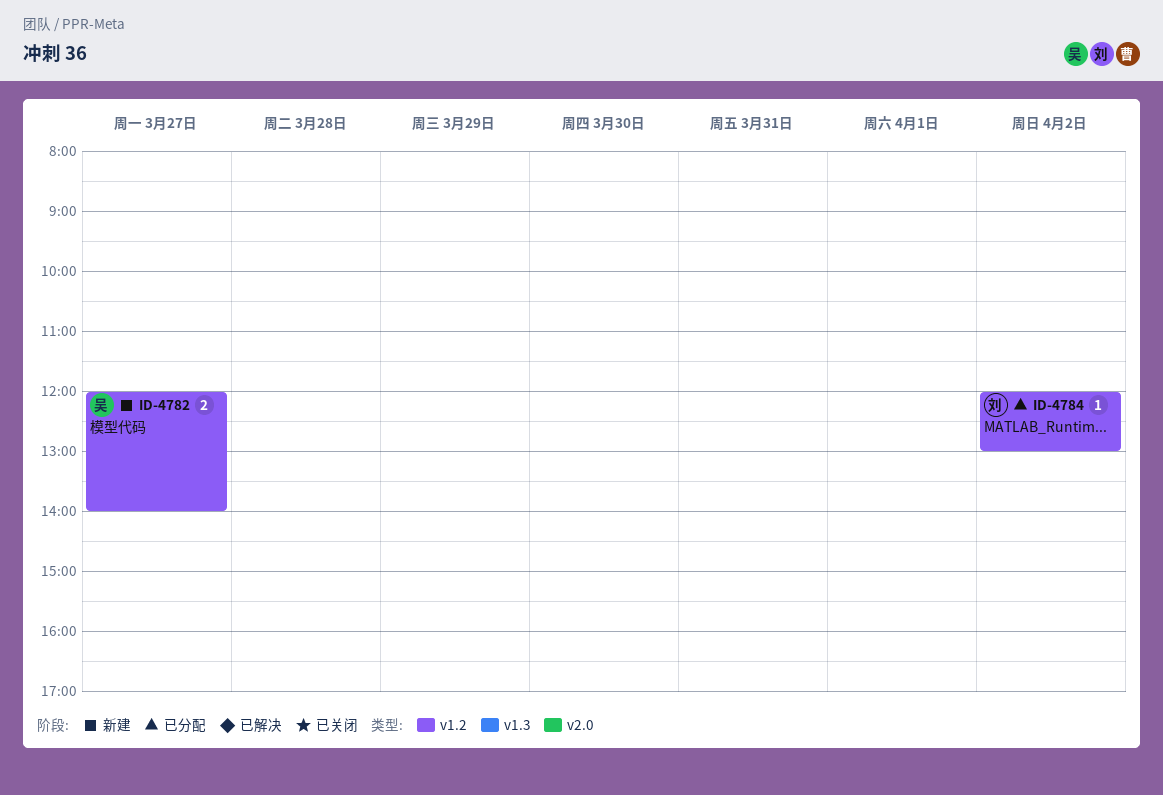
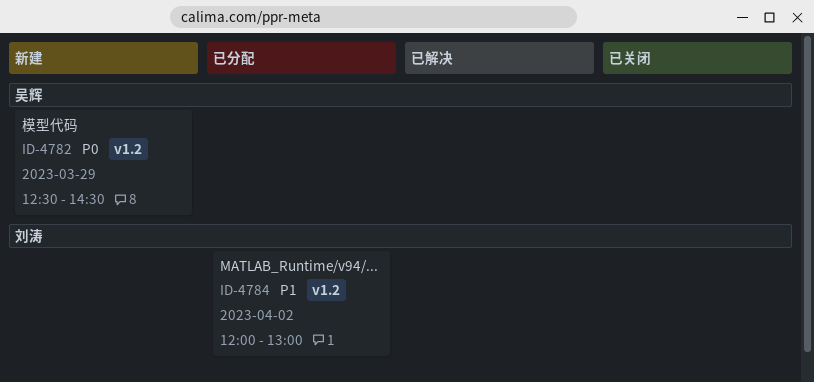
ID-4782, day: Mar 27 -> Mar 29
ID-4782, begins: 12:00 -> 12:30
ID-4782, ends: 14:00 -> 14:30

